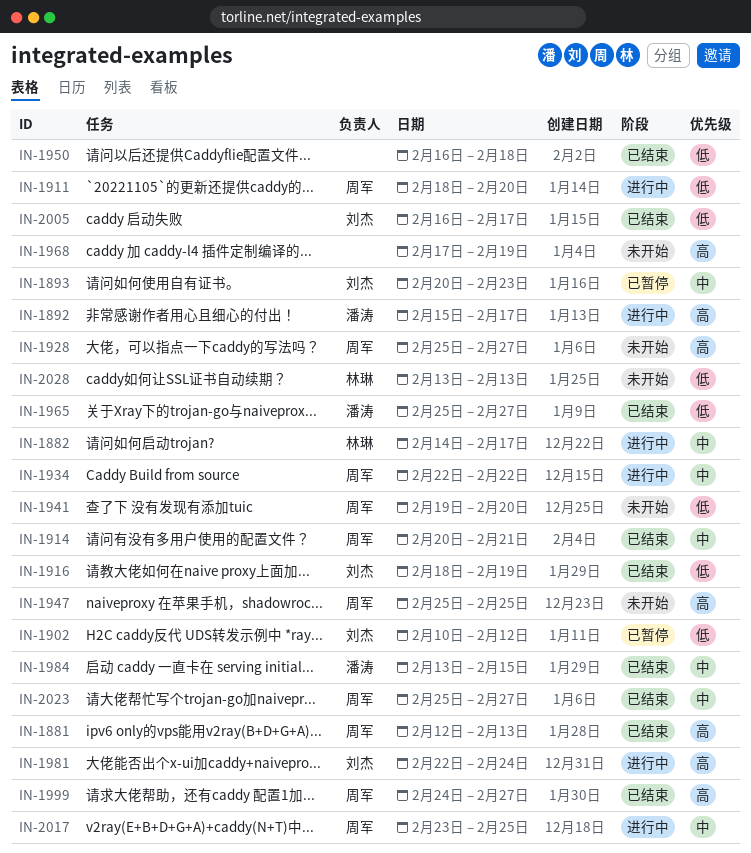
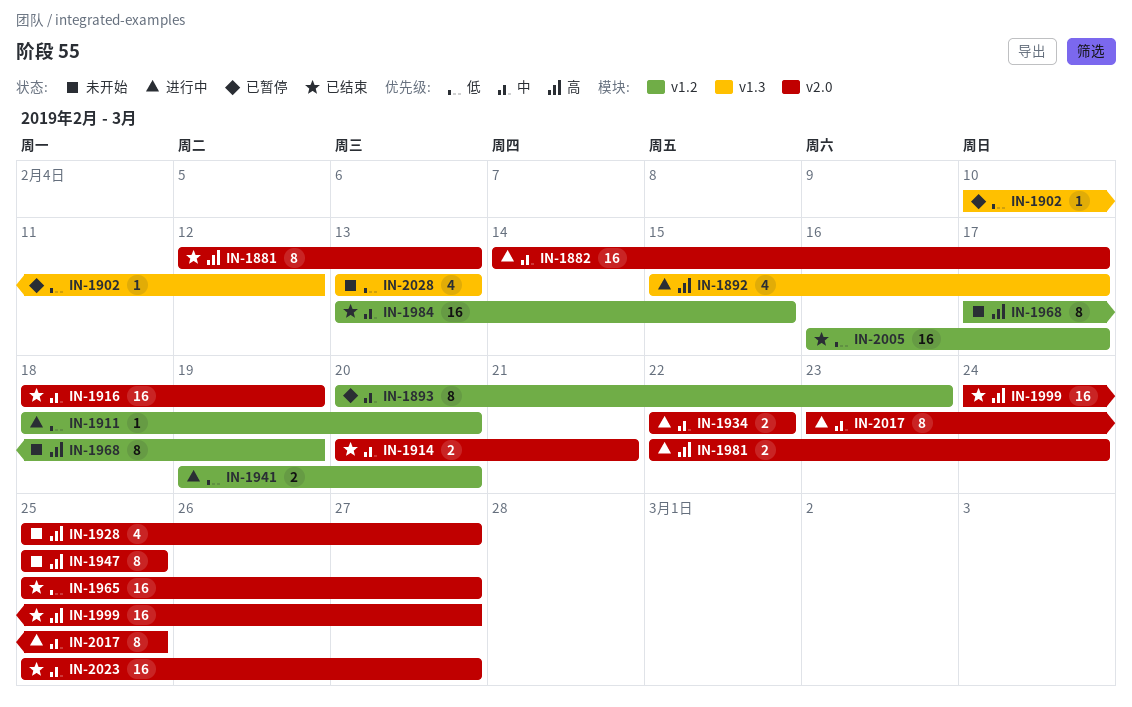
IN-1916, priority: 低 -> 中
IN-1941, status: 未开始 -> 进行中
IN-1950: present -> none

